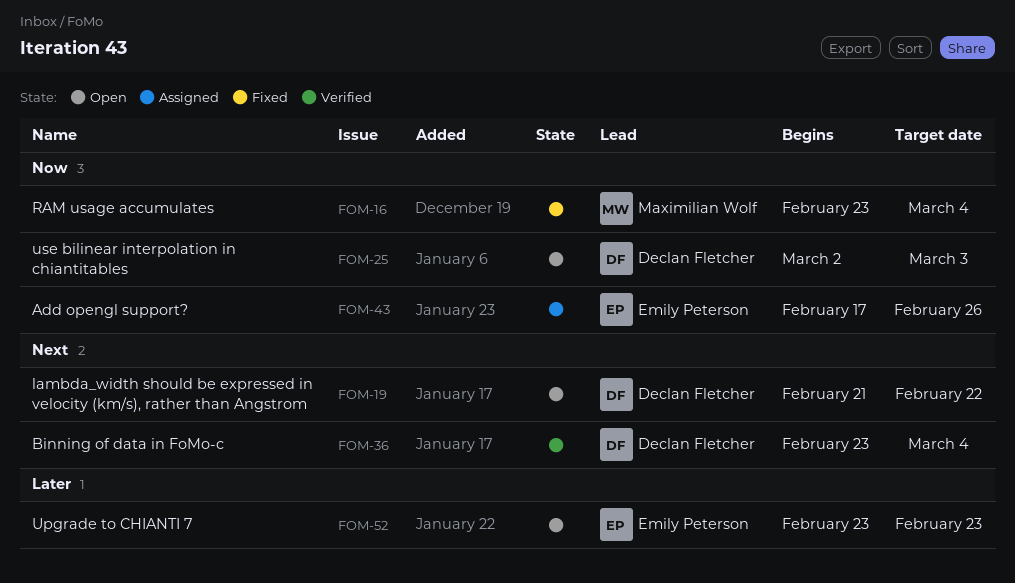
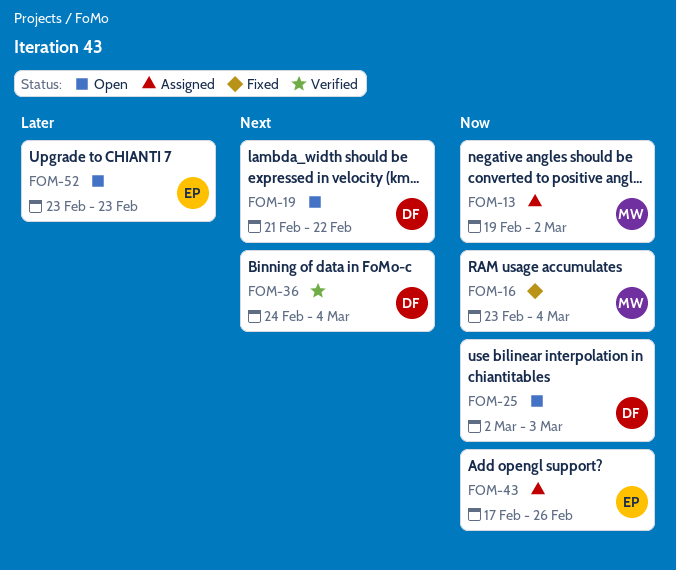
FOM-13: none -> present
FOM-36, start: Feb 23 -> Feb 24

